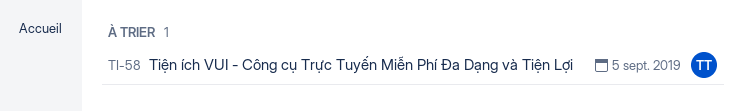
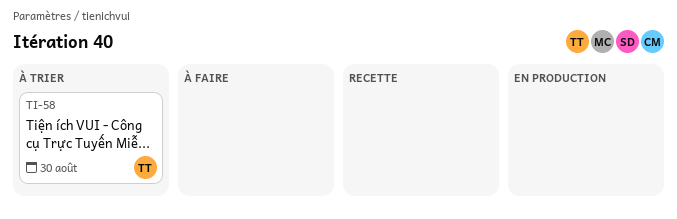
TI-58, due: Sep 5 -> Aug 30

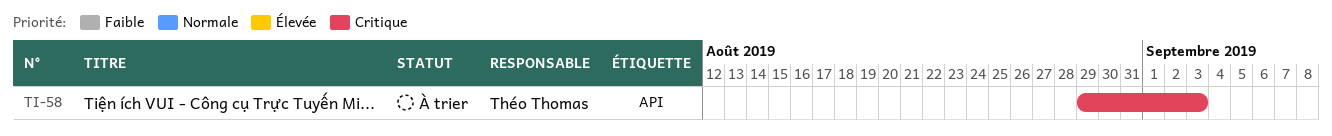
TI-58, due: Aug 30 -> Sep 3

